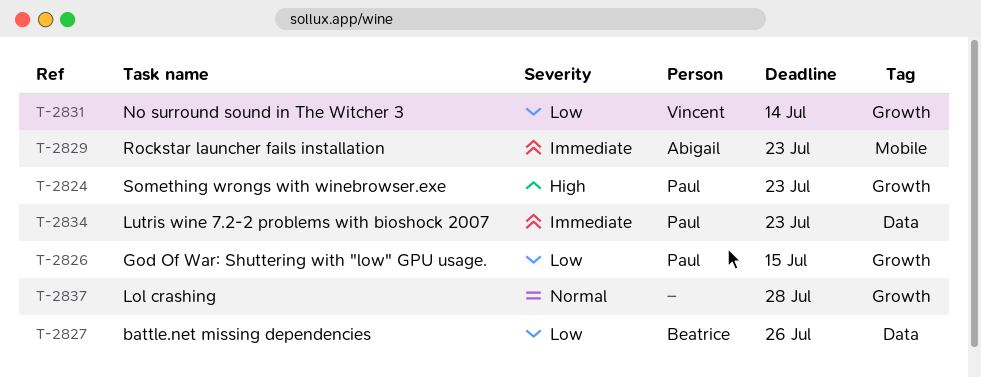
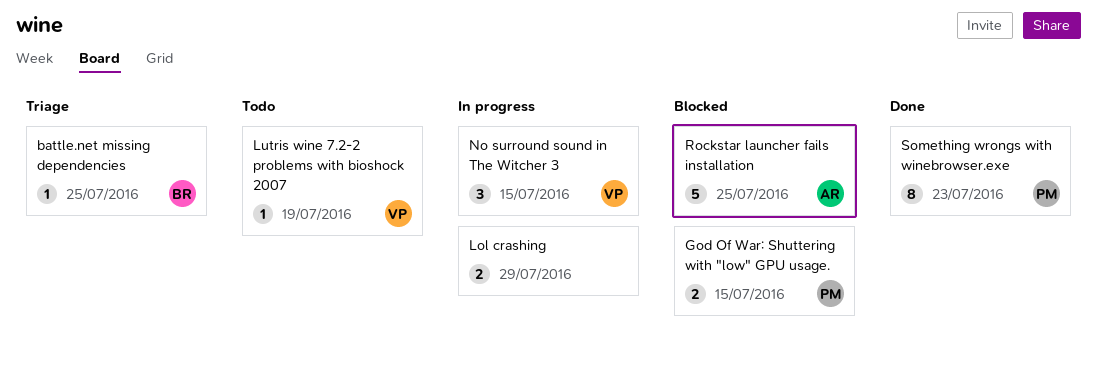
battle.net missing dependencies, due: Jul 26 -> Jul 25
Lol crashing, due: Jul 28 -> Jul 29
Lutris wine 7.2-2 problems with bioshock 2007, owner: Paul -> Vincent
Lutris wine 7.2-2 problems with bioshock 2007, due: Jul 23 -> Jul 19
No surround sound in The Witcher 3, due: Jul 14 -> Jul 15
Rockstar launcher fails installation, due: Jul 23 -> Jul 25

